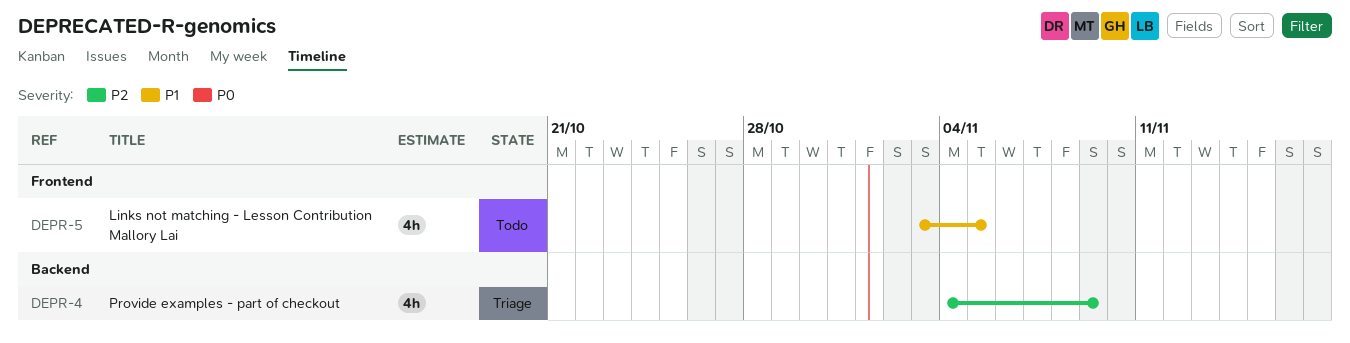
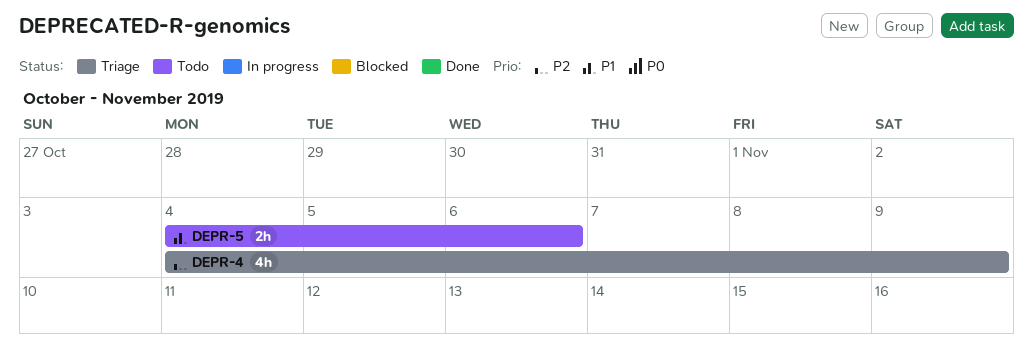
DEPR-5, estimate: 4h -> 2h
DEPR-5, start: Nov 3 -> Nov 4
DEPR-5, due: Nov 5 -> Nov 6

